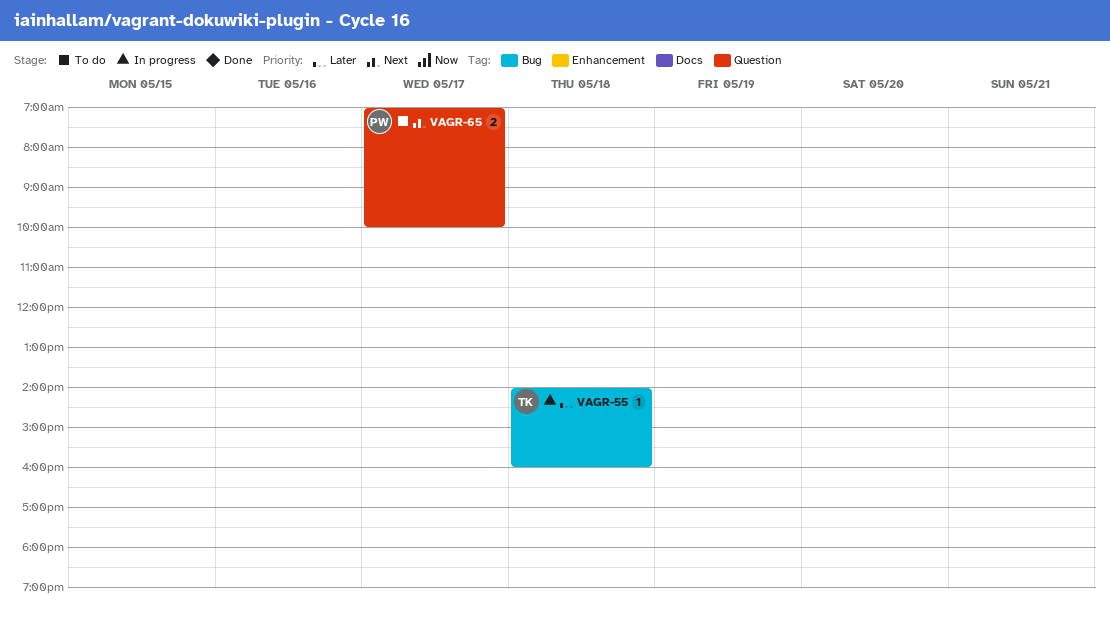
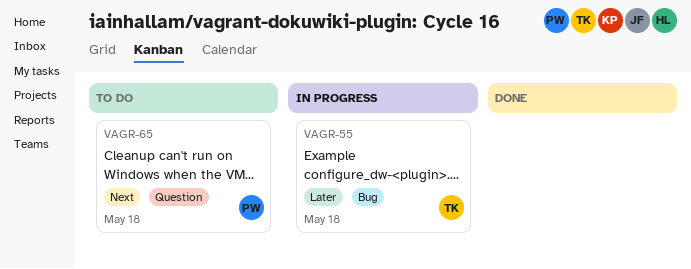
VAGR-65, day: May 17 -> May 18

